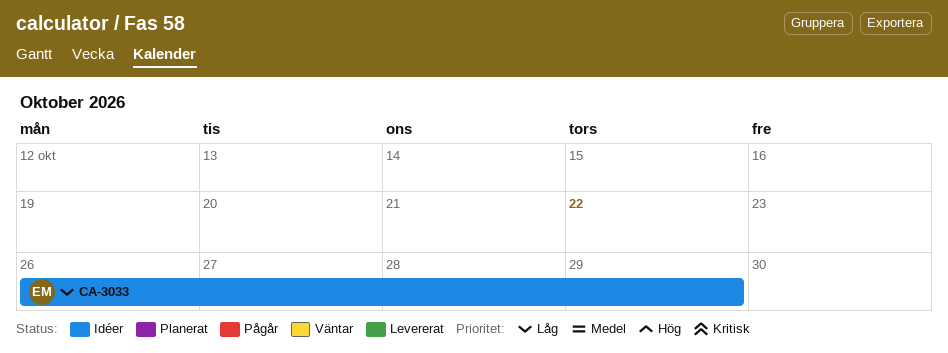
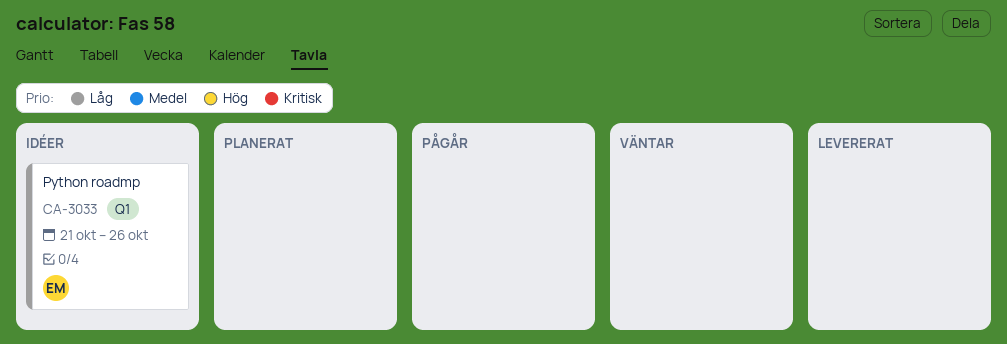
CA-3033, start: Oct 26 -> Oct 21
CA-3033, due: Oct 29 -> Oct 26

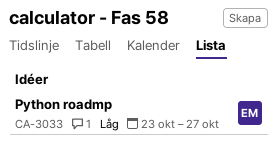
CA-3033, start: Oct 21 -> Oct 23
CA-3033, due: Oct 26 -> Oct 27

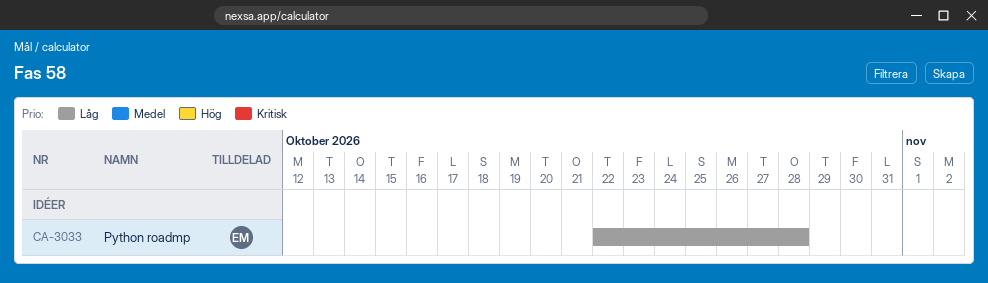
CA-3033, start: Oct 23 -> Oct 22
CA-3033, due: Oct 27 -> Oct 28

